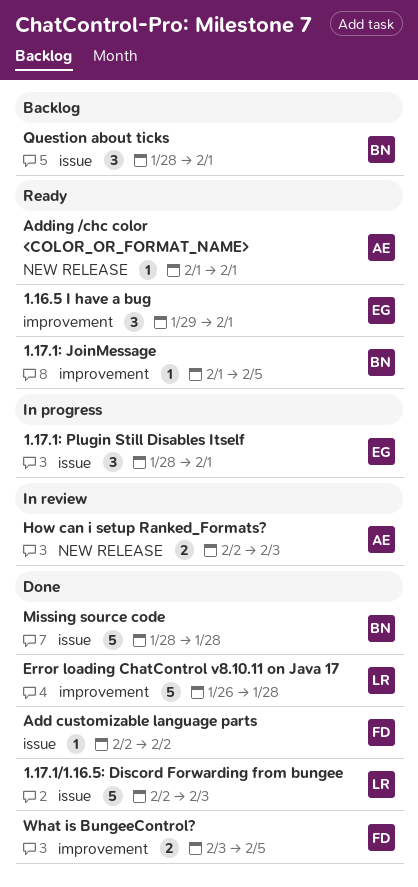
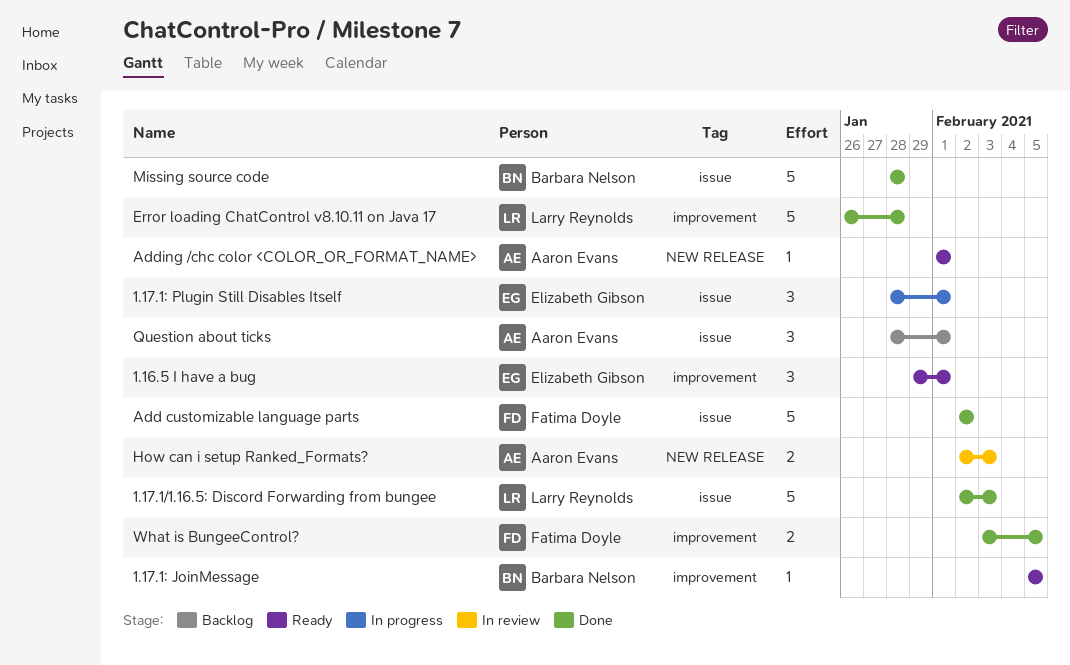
1.17.1: JoinMessage, start: Feb 1 -> Feb 5
Add customizable language parts, estimate: 1 -> 5
Question about ticks, owner: Barbara Nelson -> Aaron Evans

